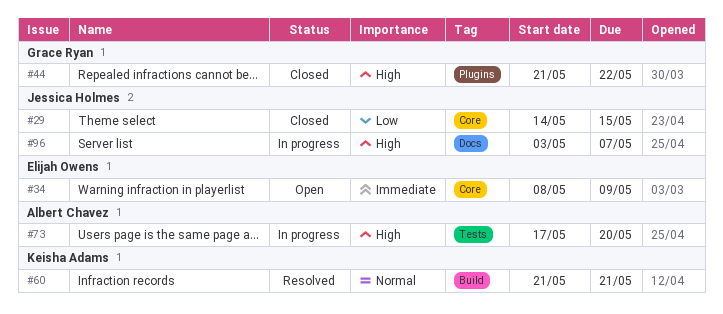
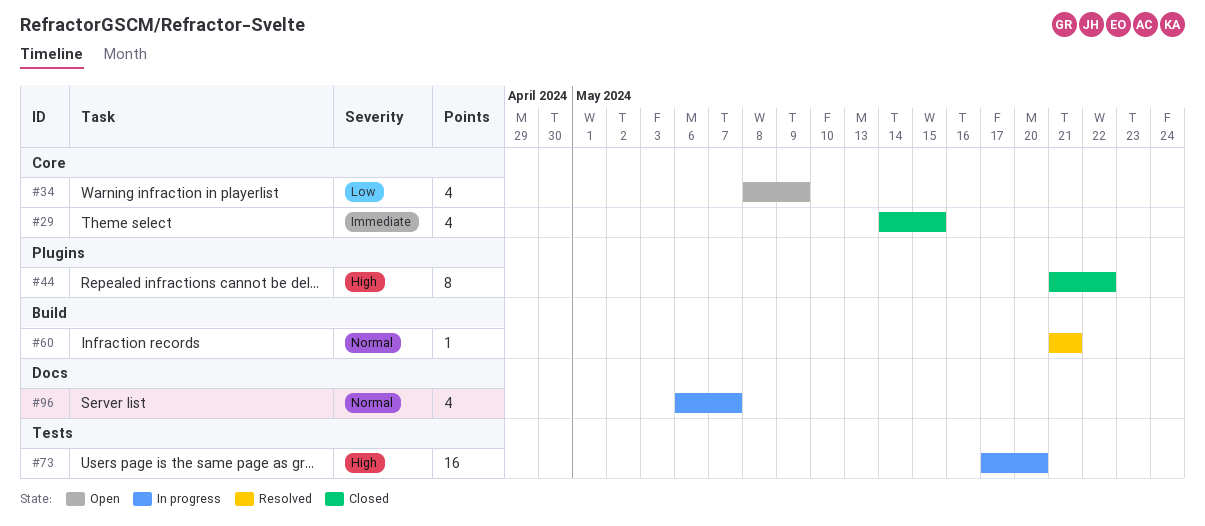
#29, priority: Low -> Immediate
#34, priority: Immediate -> Low
#96, priority: High -> Normal
#96, start: May 3 -> May 6

